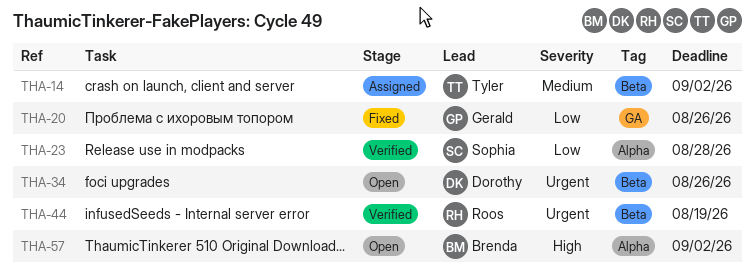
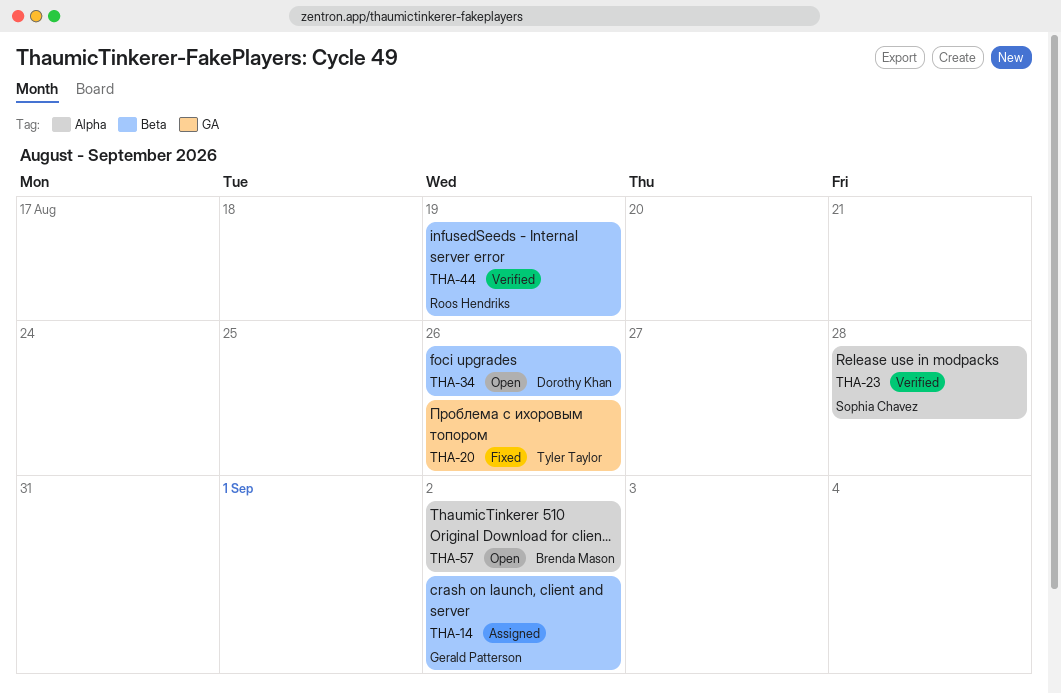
THA-14, owner: Tyler Taylor -> Gerald Patterson
THA-20, owner: Gerald Patterson -> Tyler Taylor

